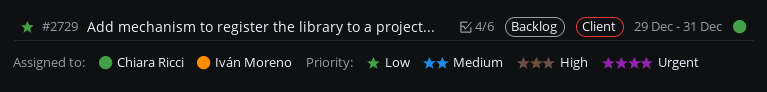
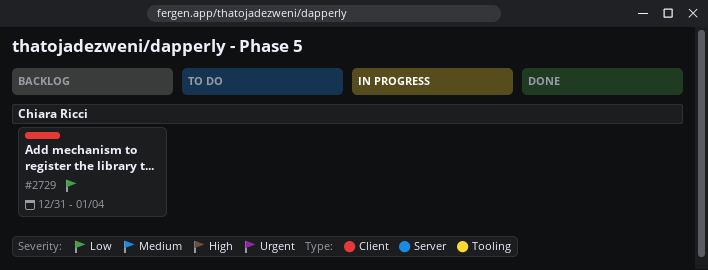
#2729, start: Dec 29 -> Dec 31
#2729, due: Dec 31 -> Jan 4

